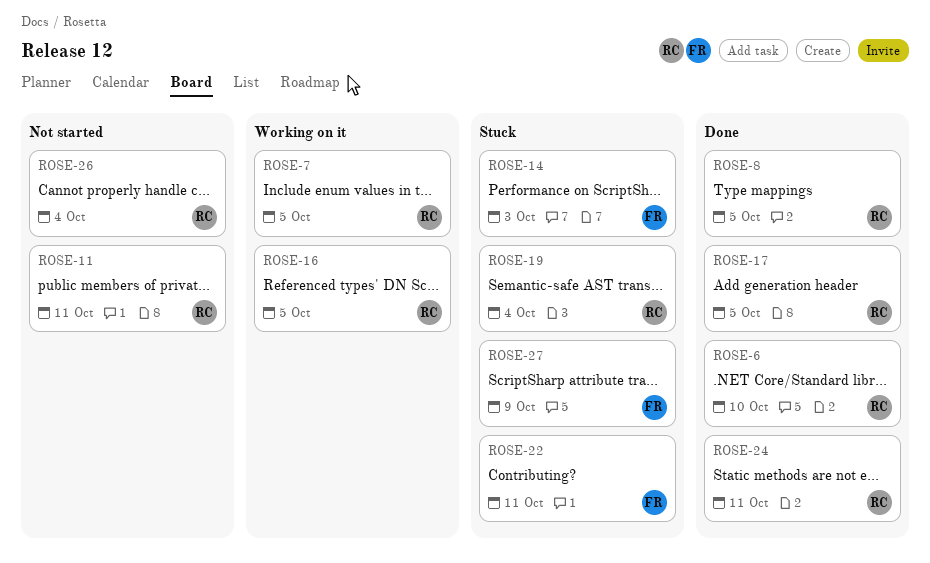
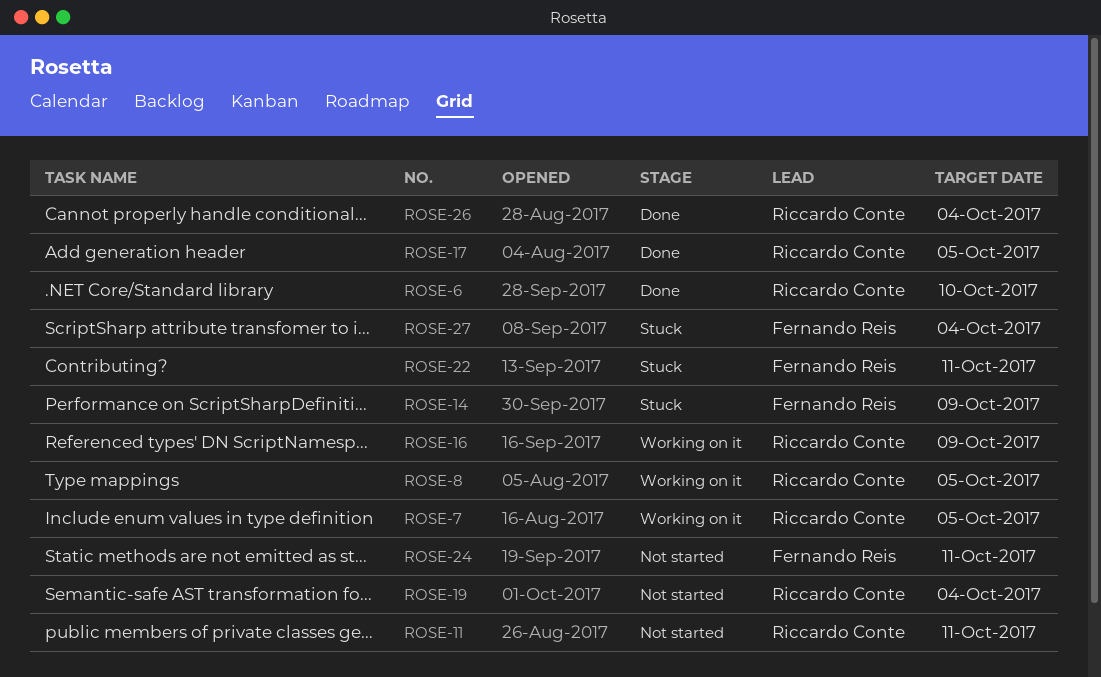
ROSE-8, status: Done -> Working on it
ROSE-14, due: Oct 3 -> Oct 9
ROSE-16, due: Oct 5 -> Oct 9
ROSE-19, status: Stuck -> Not started
ROSE-24, status: Done -> Not started
ROSE-24, owner: Riccardo Conte -> Fernando Reis
ROSE-26, status: Not started -> Done
ROSE-27, due: Oct 9 -> Oct 4

